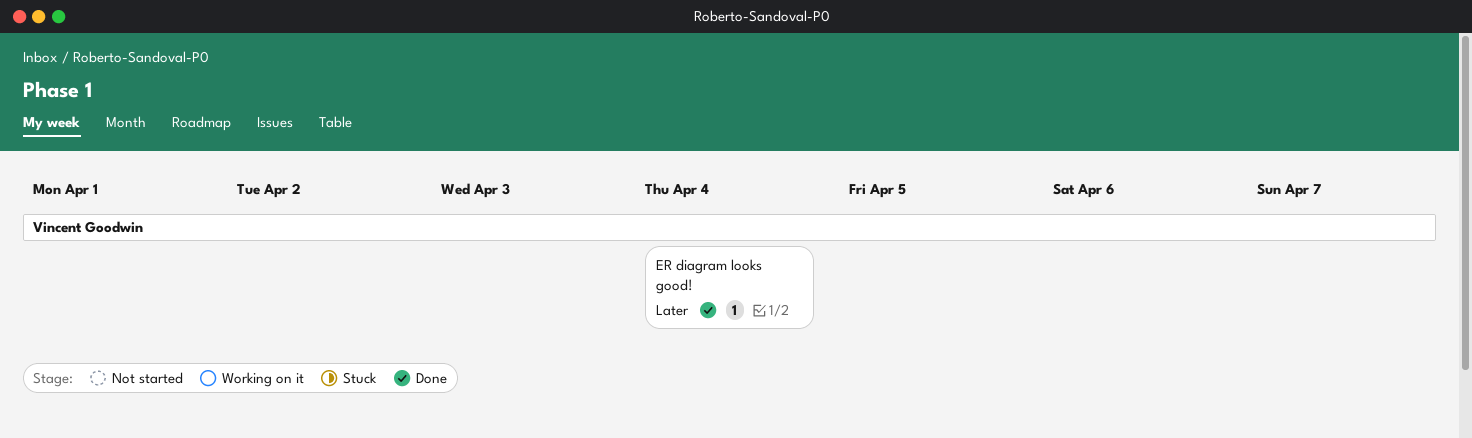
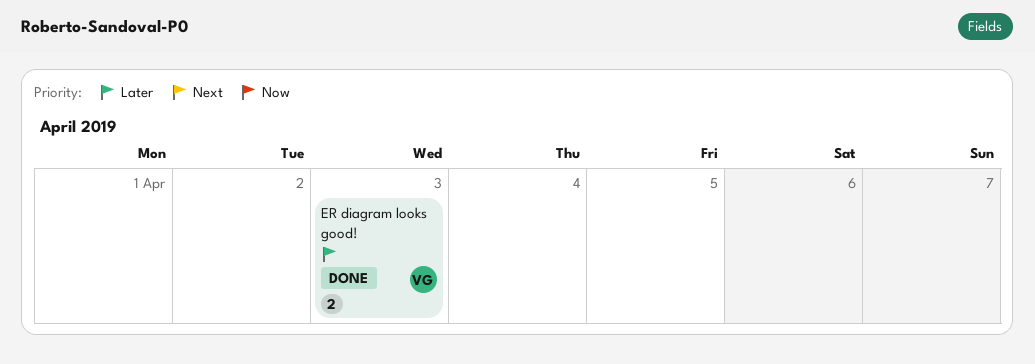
ER diagram looks good!, estimate: 1 -> 2
ER diagram looks good!, due: Apr 4 -> Apr 3

